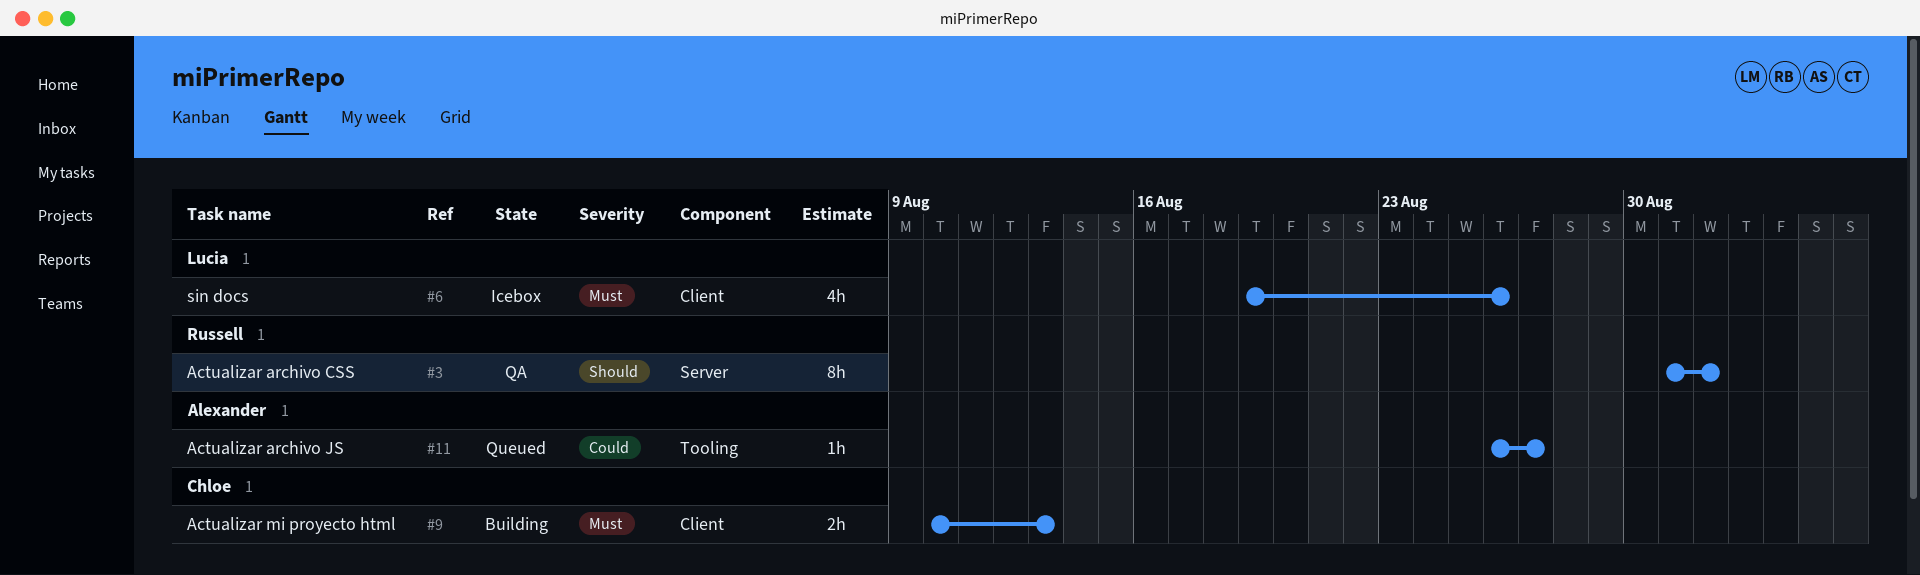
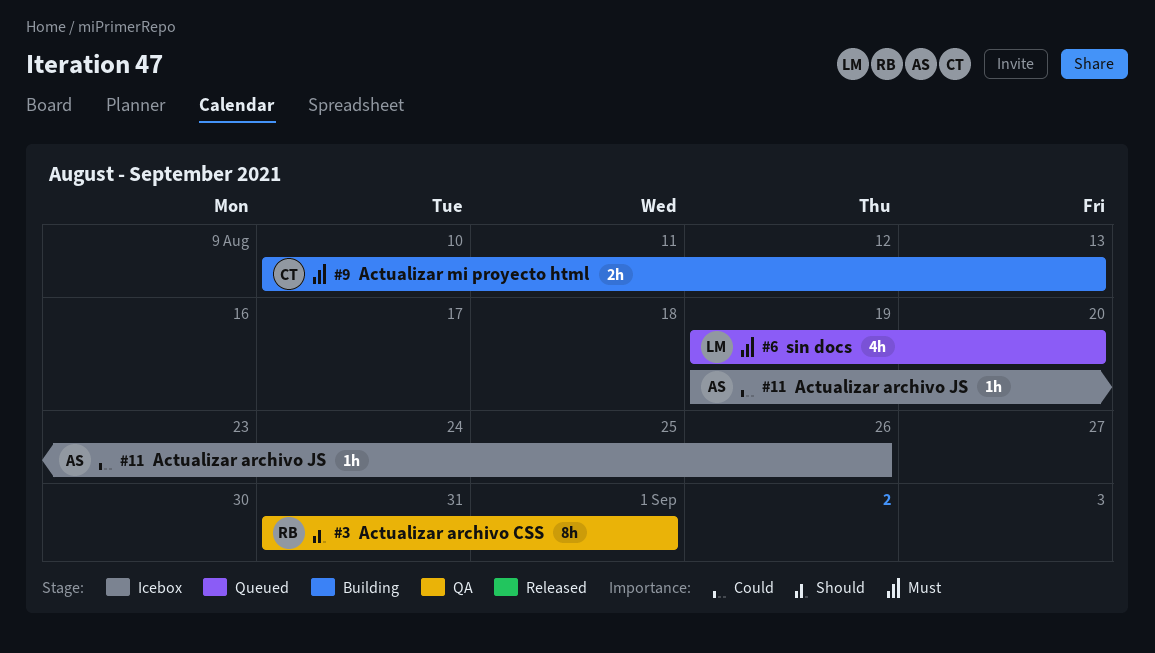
#6, status: Icebox -> Queued
#6, due: Aug 26 -> Aug 20
#11, status: Queued -> Icebox
#11, start: Aug 26 -> Aug 19
#11, due: Aug 27 -> Aug 26

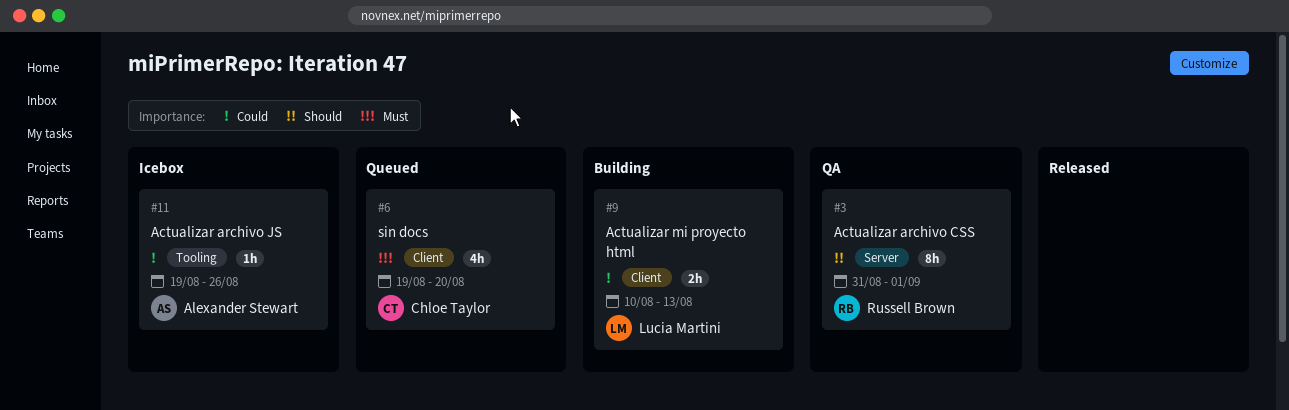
#6, owner: Lucia Martini -> Chloe Taylor
#9, owner: Chloe Taylor -> Lucia Martini
#9, priority: Must -> Could

